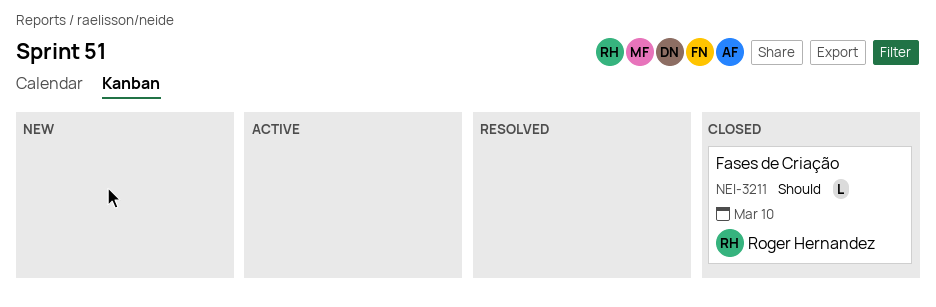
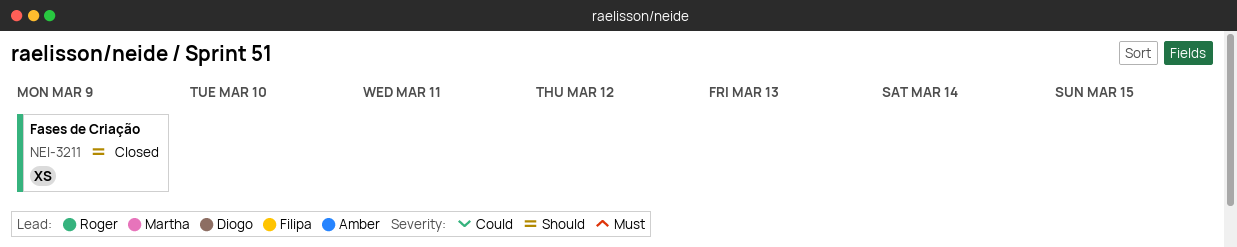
NEI-3211, estimate: L -> XS
NEI-3211, due: Mar 10 -> Mar 9

